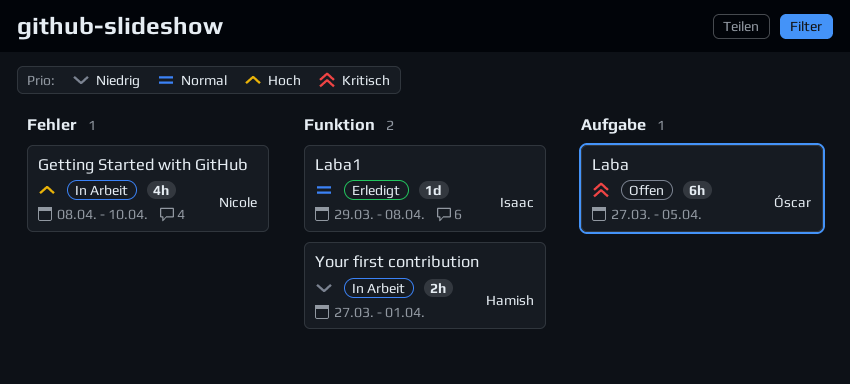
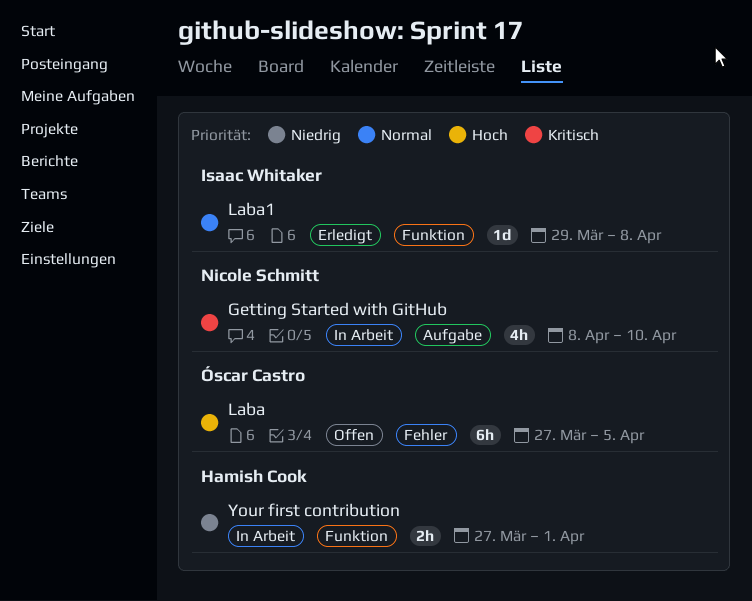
Getting Started with GitHub, priority: Hoch -> Kritisch
Getting Started with GitHub, label: Fehler -> Aufgabe
Laba, priority: Kritisch -> Hoch
Laba, label: Aufgabe -> Fehler

